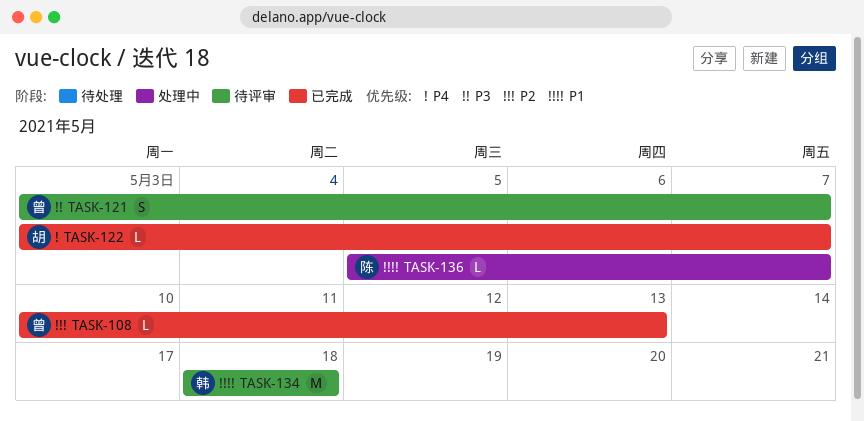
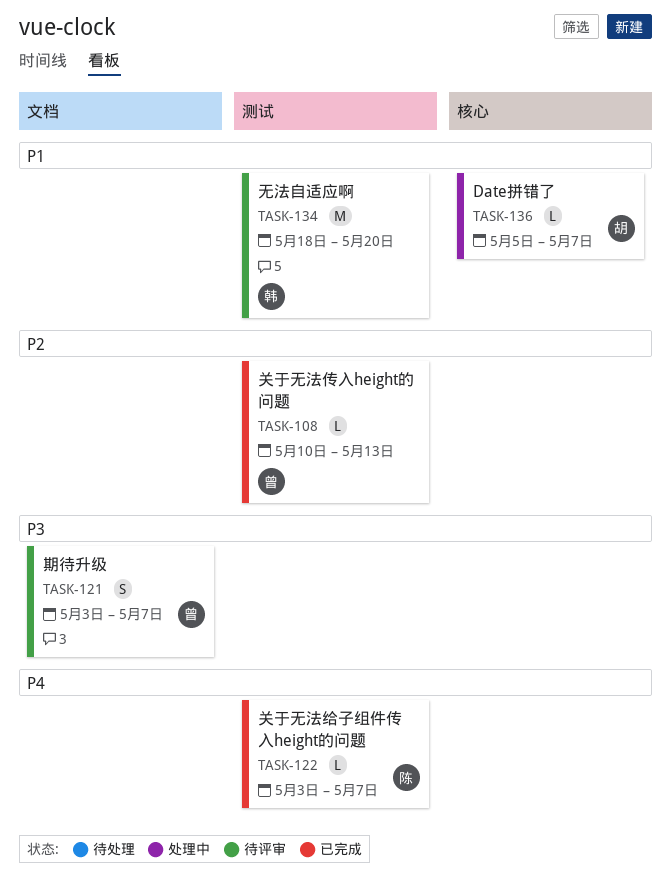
TASK-122, owner: 胡 -> 陈
TASK-134, due: May 18 -> May 20
TASK-136, owner: 陈 -> 胡

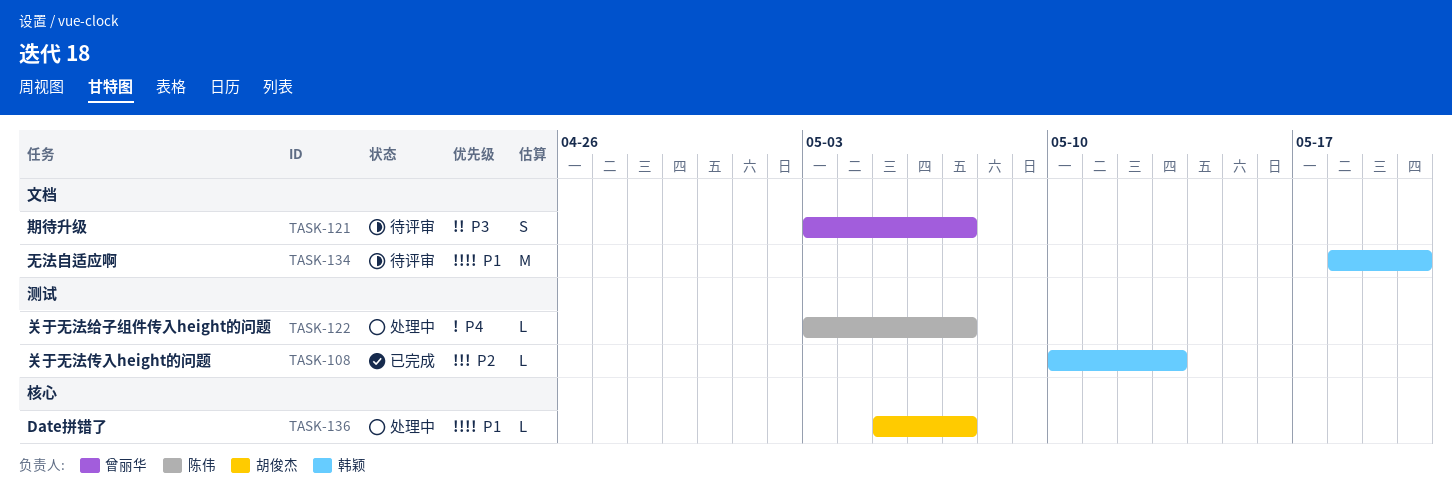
TASK-108, owner: 曾丽华 -> 韩颖
TASK-122, status: 已完成 -> 处理中
TASK-134, label: 测试 -> 文档

